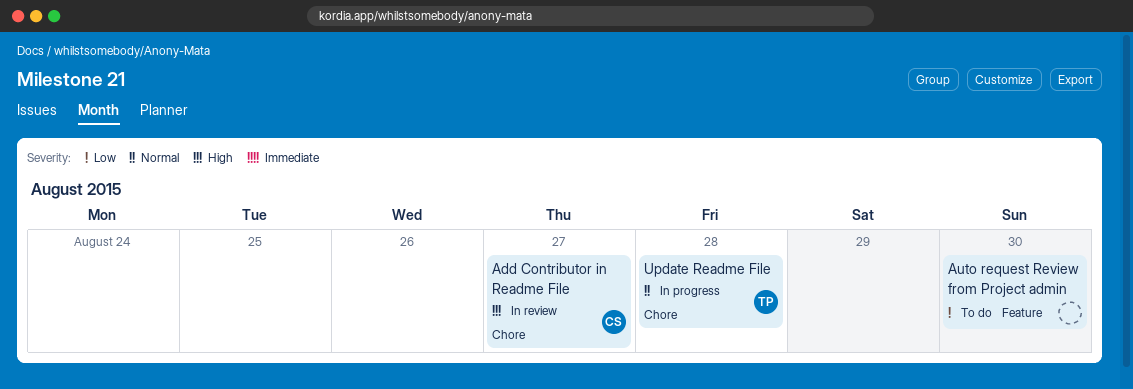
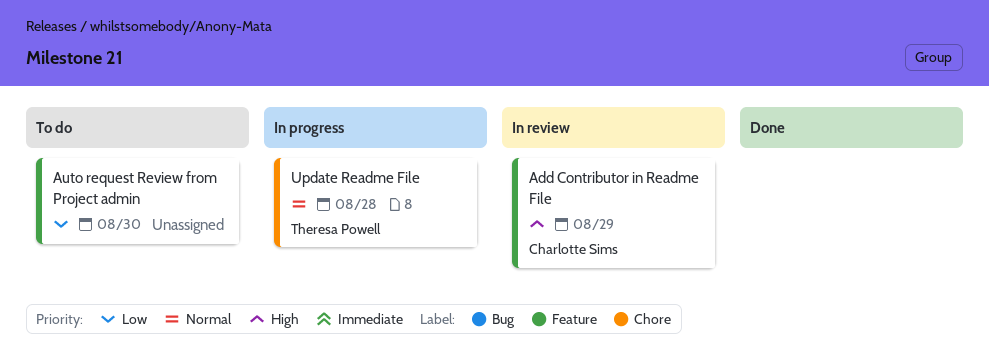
Add Contributor in Readme File, label: Chore -> Feature
Add Contributor in Readme File, due: Aug 27 -> Aug 29

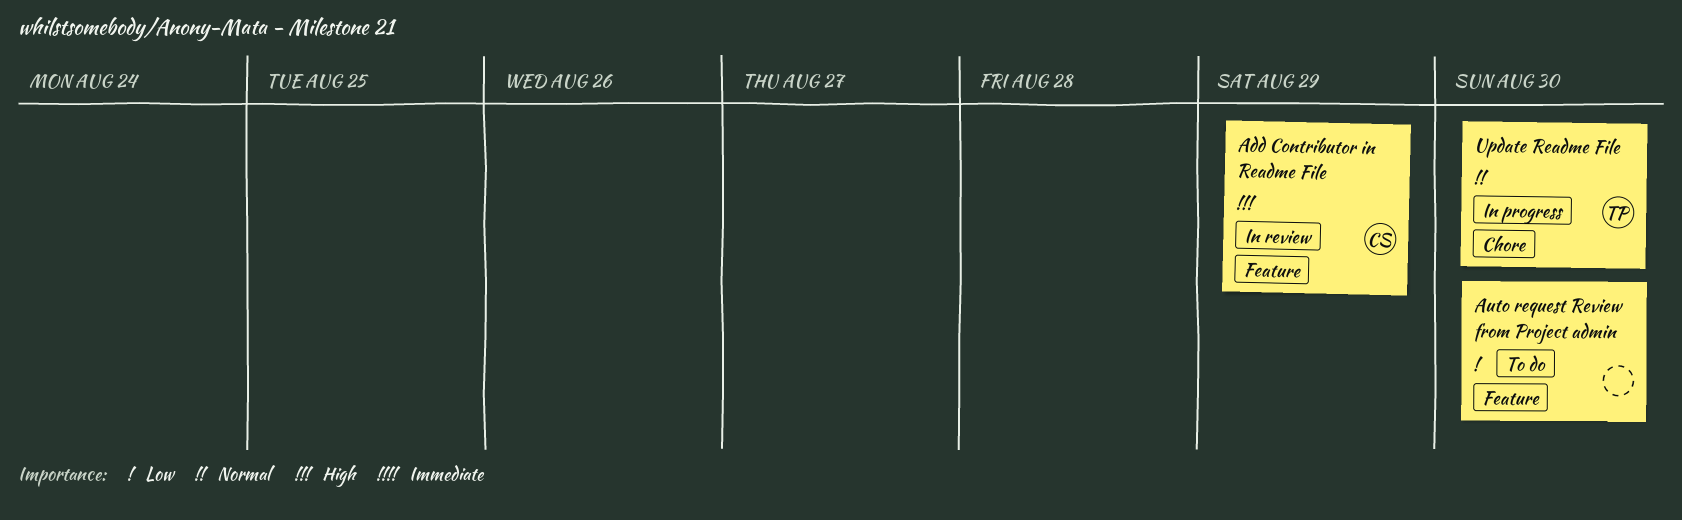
Update Readme File, due: Aug 28 -> Aug 30

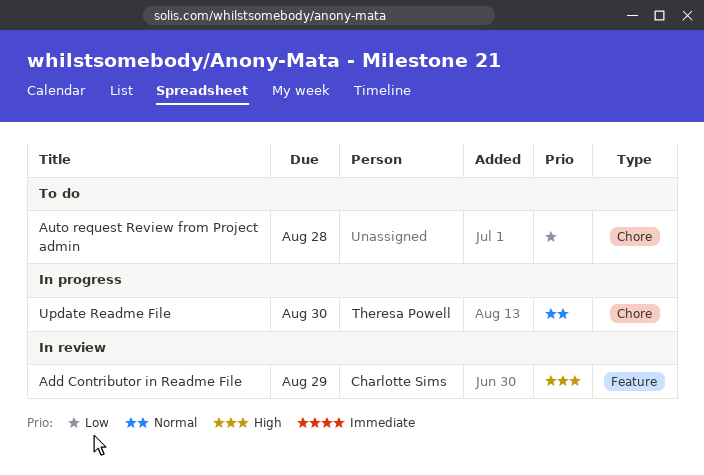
Auto request Review from Project admin, label: Feature -> Chore
Auto request Review from Project admin, due: Aug 30 -> Aug 28

